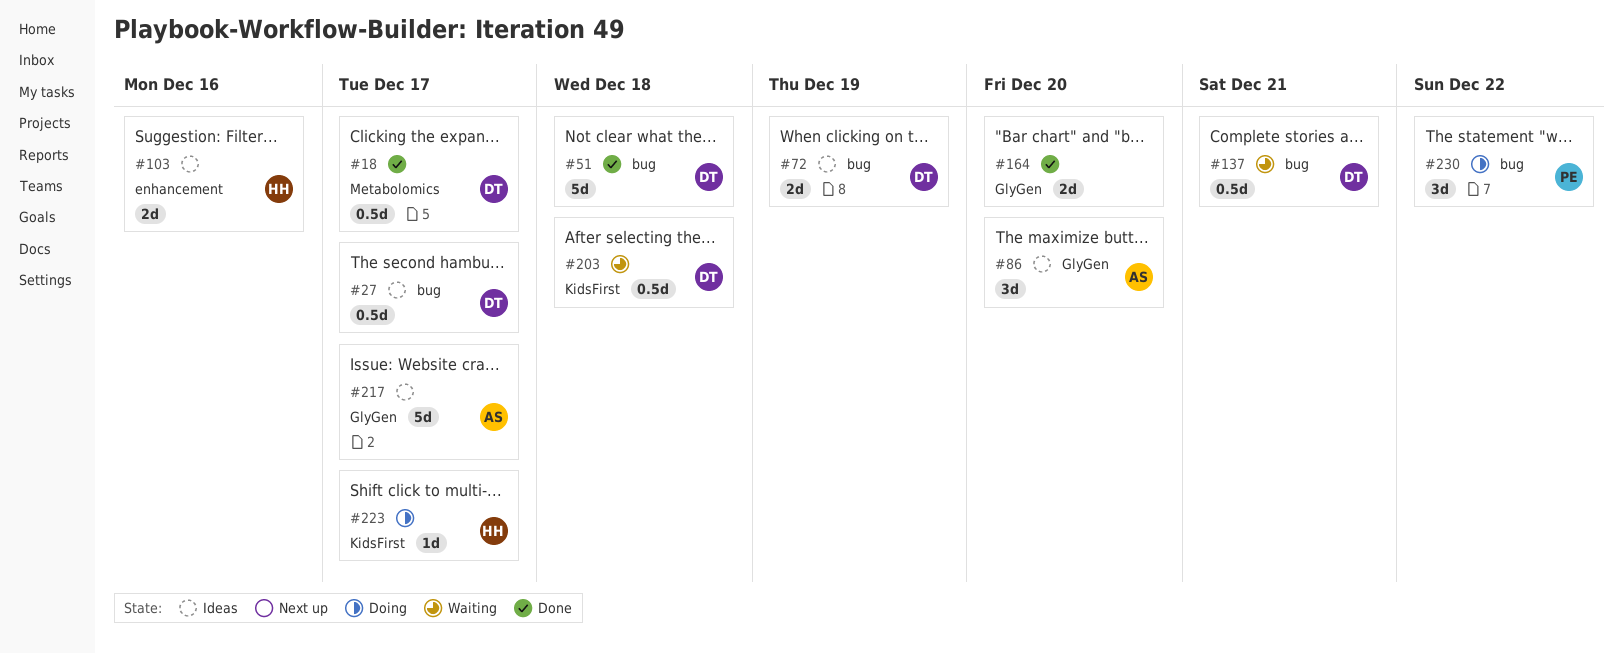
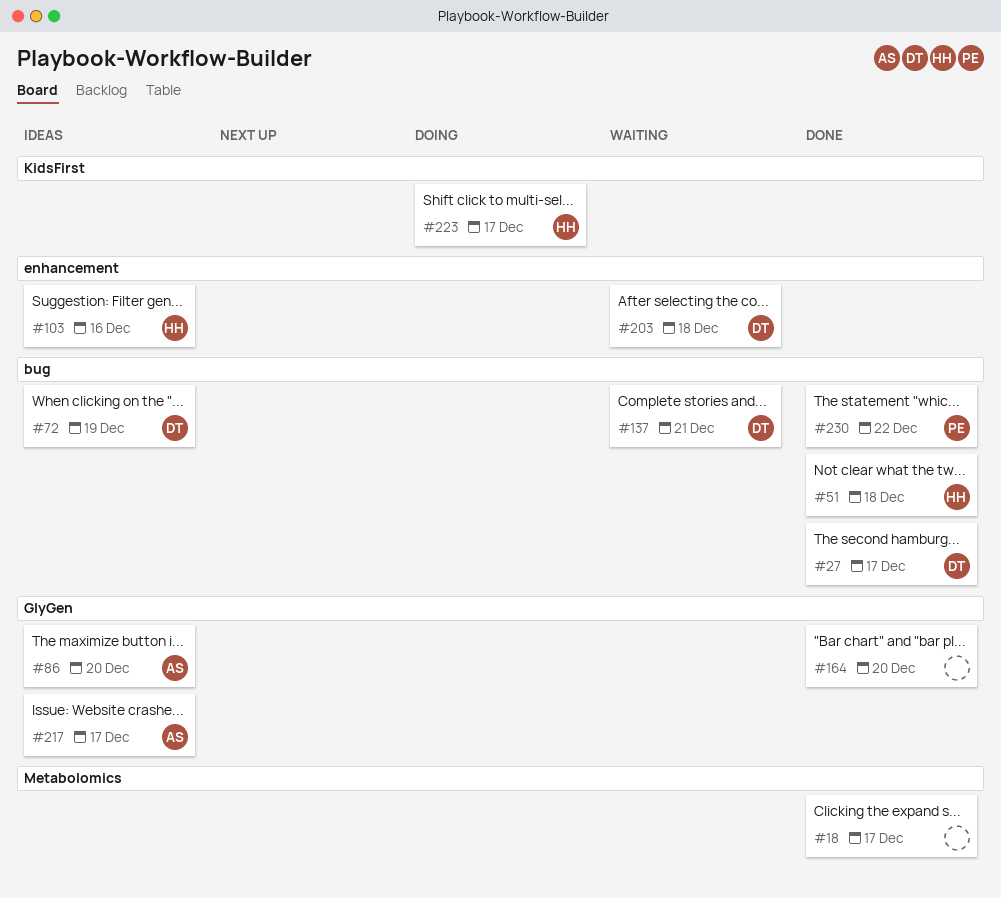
#18, owner: DT -> none
#27, status: Ideas -> Done
#51, owner: DT -> HH
#203, label: KidsFirst -> enhancement
#230, status: Doing -> Done

